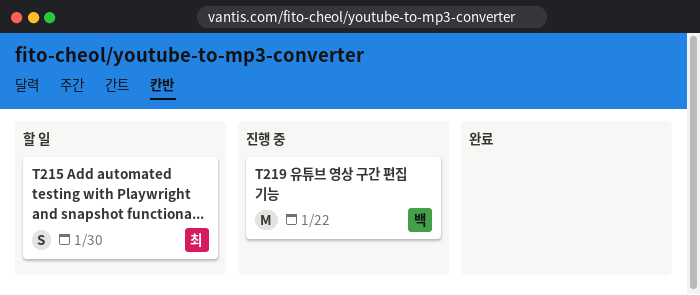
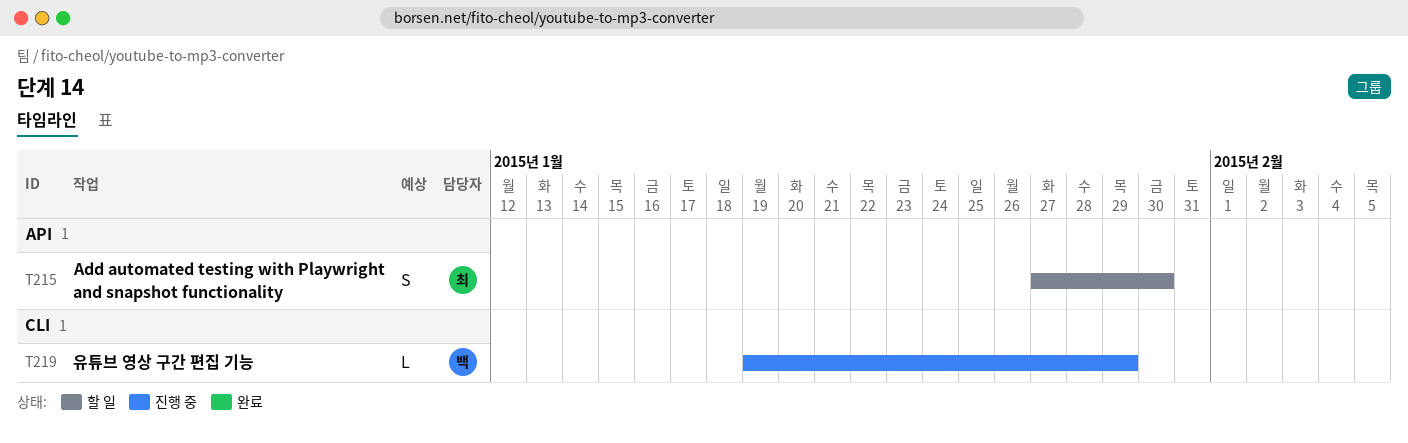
T219, estimate: M -> L
T219, due: Jan 22 -> Jan 29

